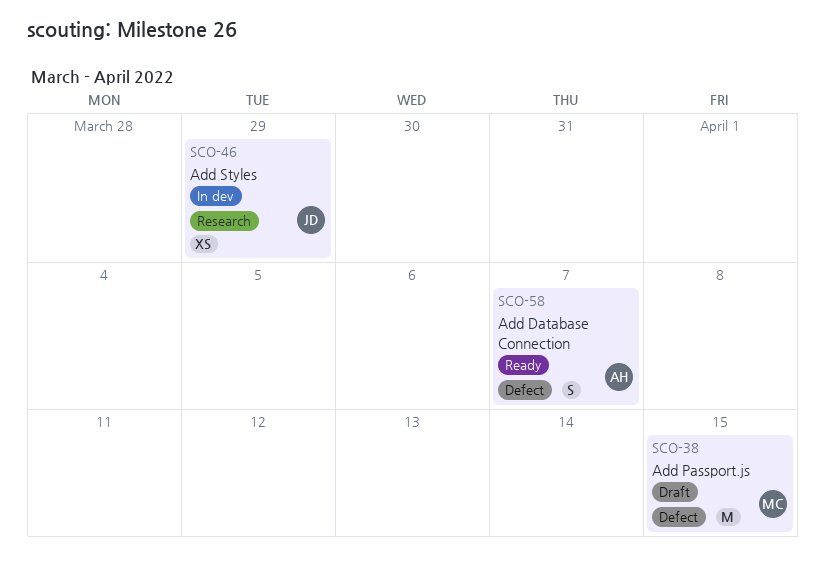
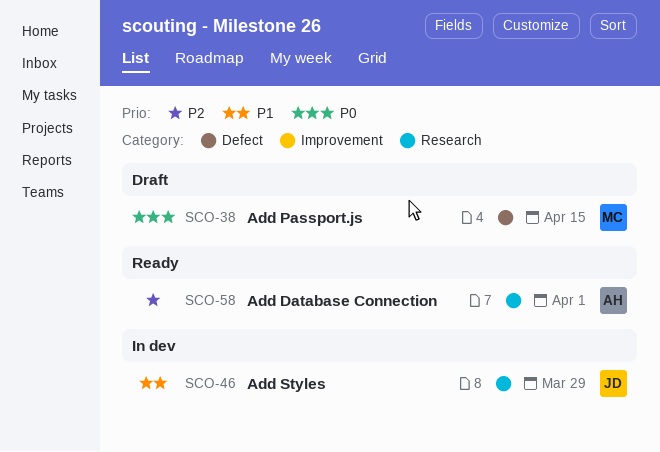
SCO-58, label: Defect -> Research
SCO-58, due: Apr 7 -> Apr 1

